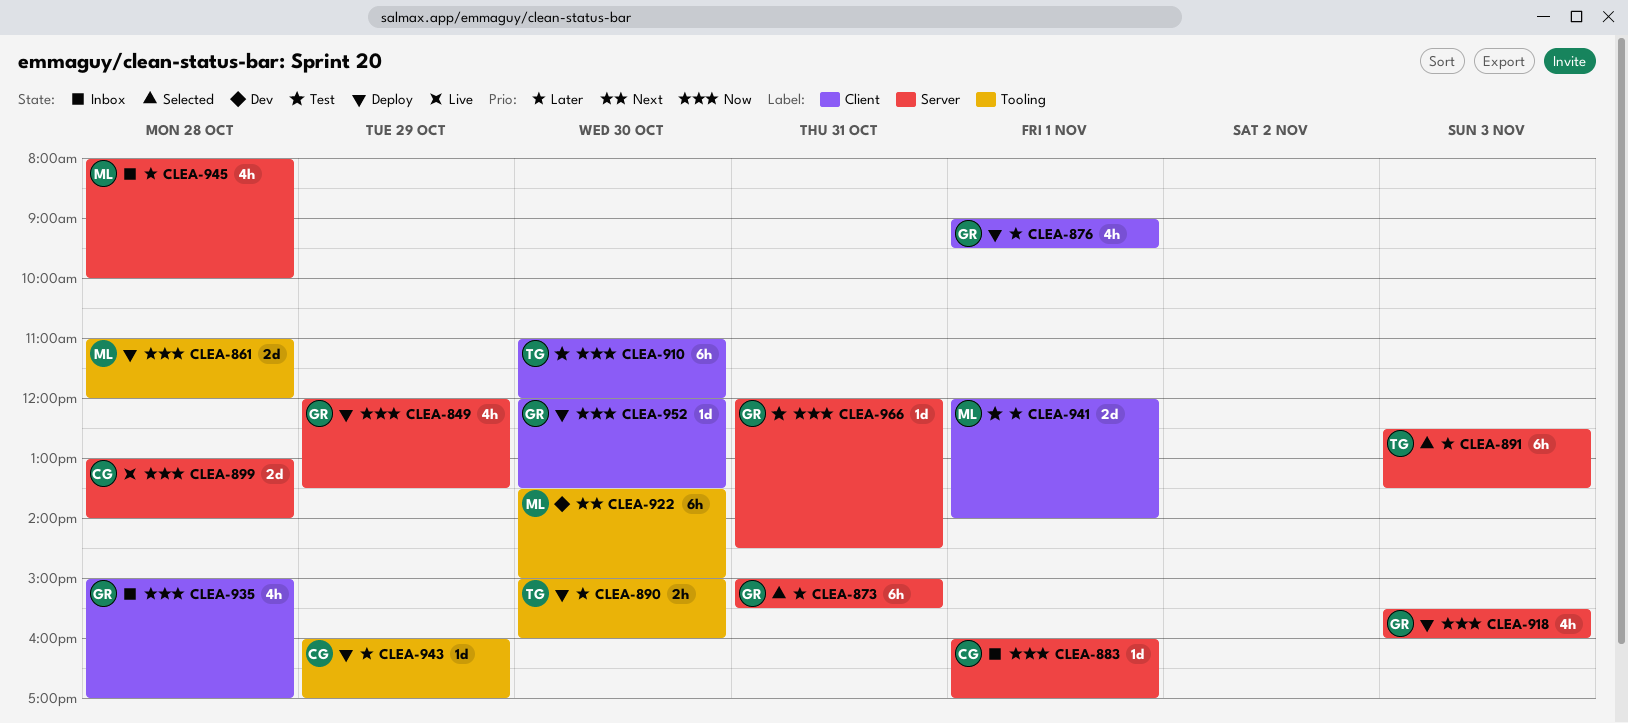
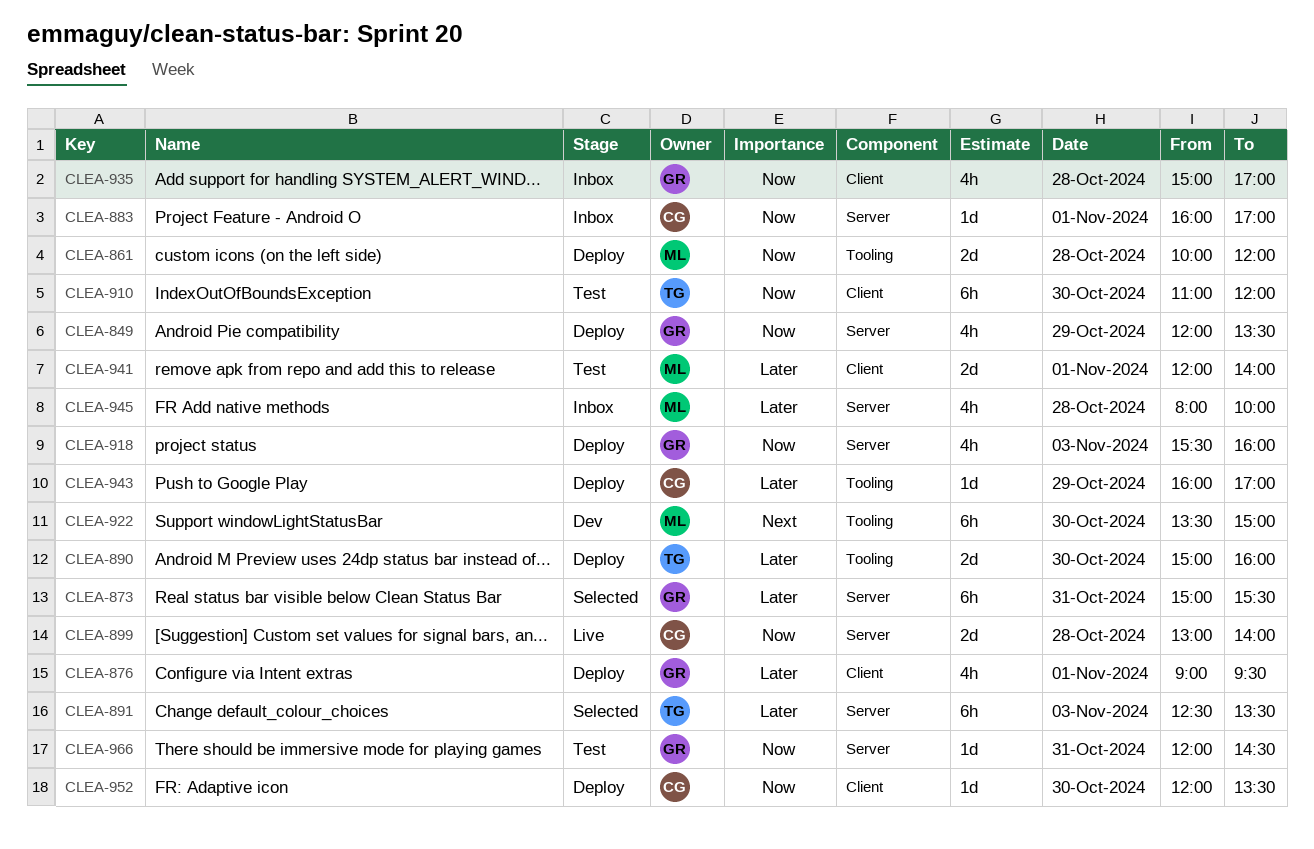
CLEA-861, begins: 11:00 -> 10:00
CLEA-890, estimate: 2h -> 2d
CLEA-952, owner: GR -> CG

